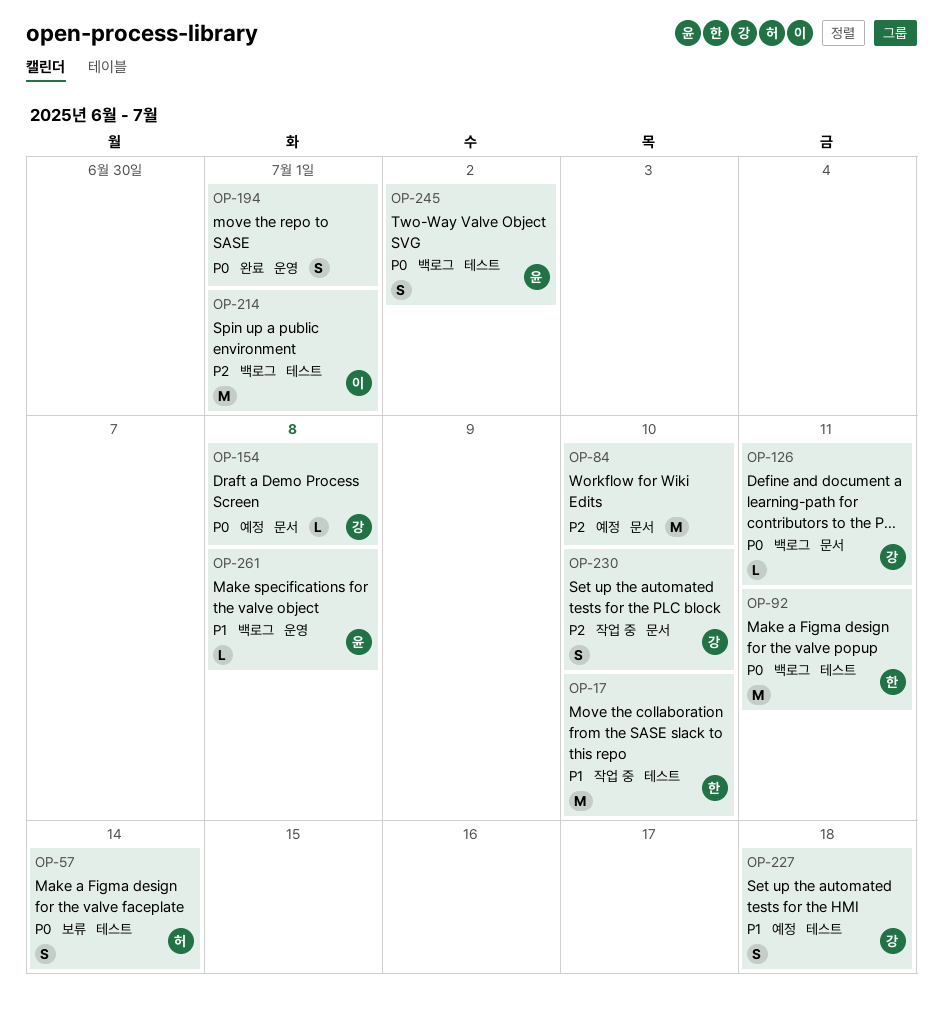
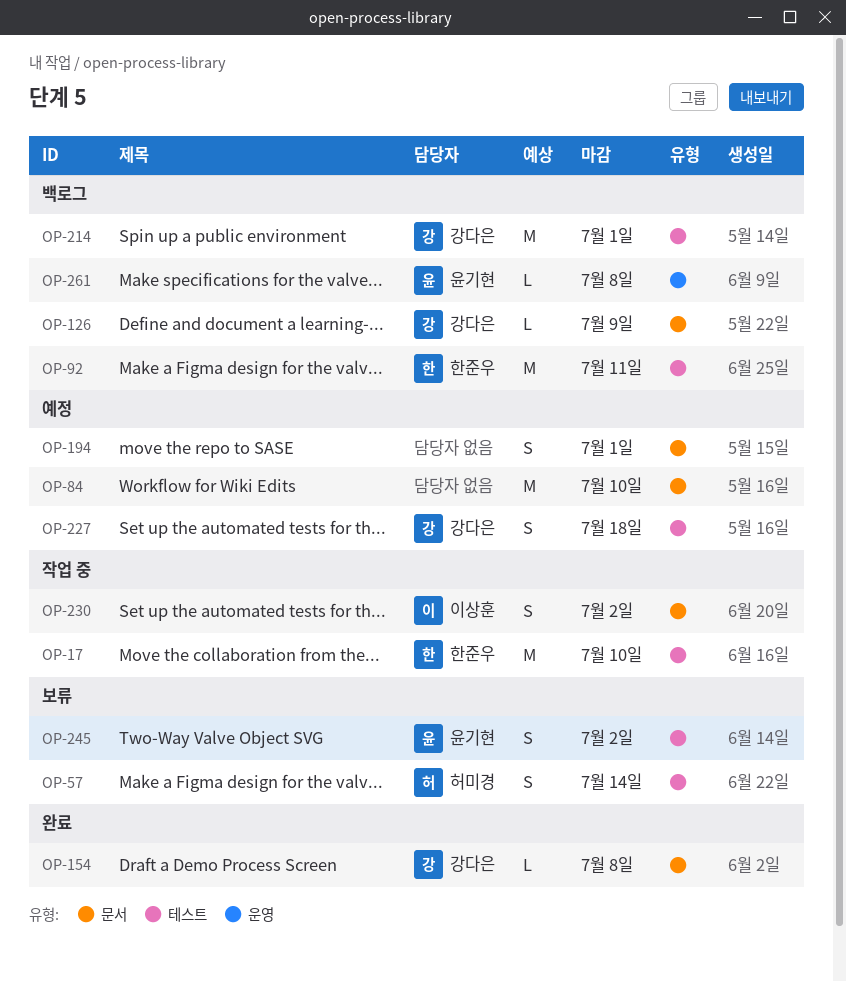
OP-126, due: Jul 11 -> Jul 9
OP-154, status: 예정 -> 완료
OP-194, status: 완료 -> 예정
OP-194, label: 운영 -> 문서
OP-214, owner: 이상훈 -> 강다은
OP-230, owner: 강다은 -> 이상훈
OP-230, due: Jul 10 -> Jul 2
OP-245, status: 백로그 -> 보류

